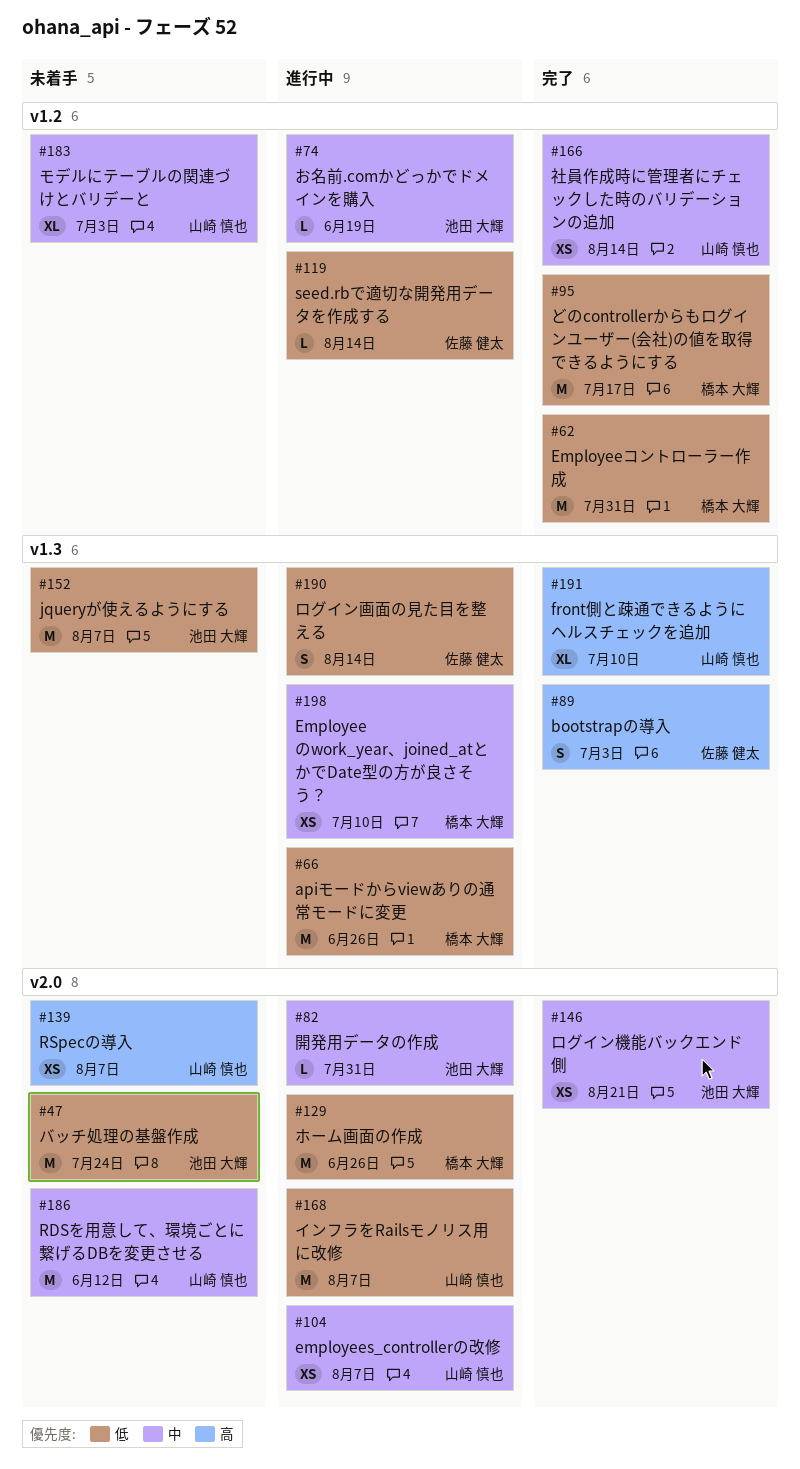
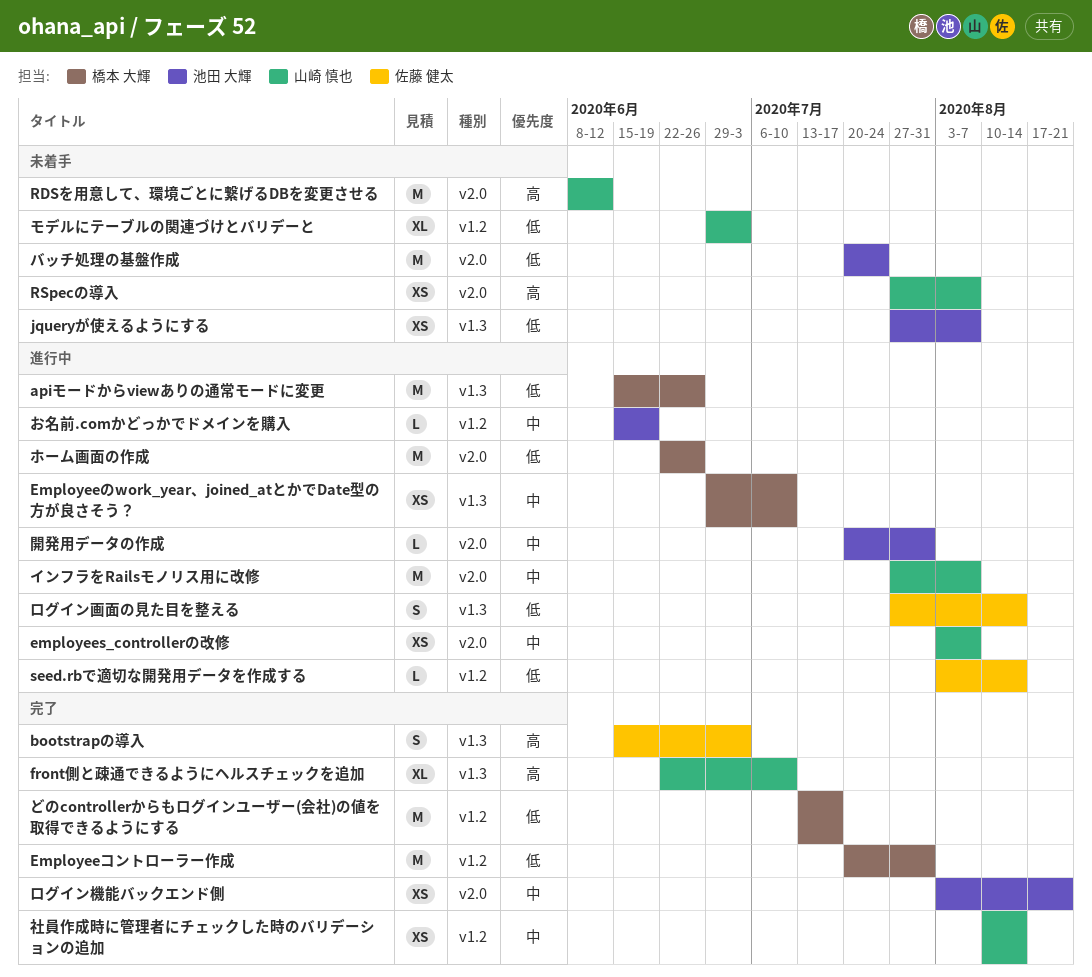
jqueryが使えるようにする, estimate: M -> XS
RDSを用意して、環境ごとに繋げるDBを変更させる, priority: 中 -> 高
インフラをRailsモノリス用に改修, priority: 低 -> 中
モデルにテーブルの関連づけとバリデーと, priority: 中 -> 低

